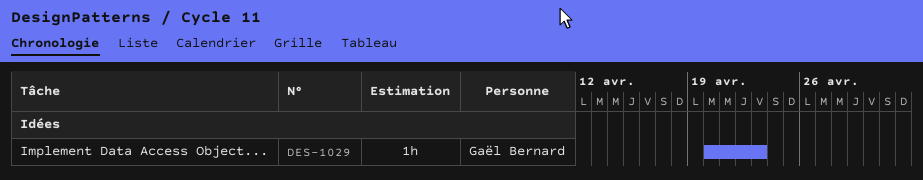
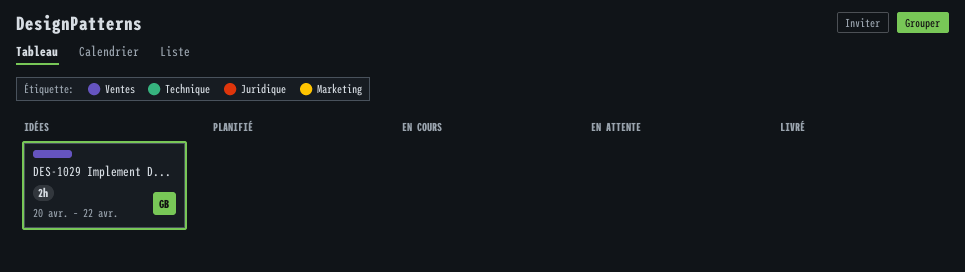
DES-1029, estimate: 1h -> 2h
DES-1029, due: Apr 23 -> Apr 22

